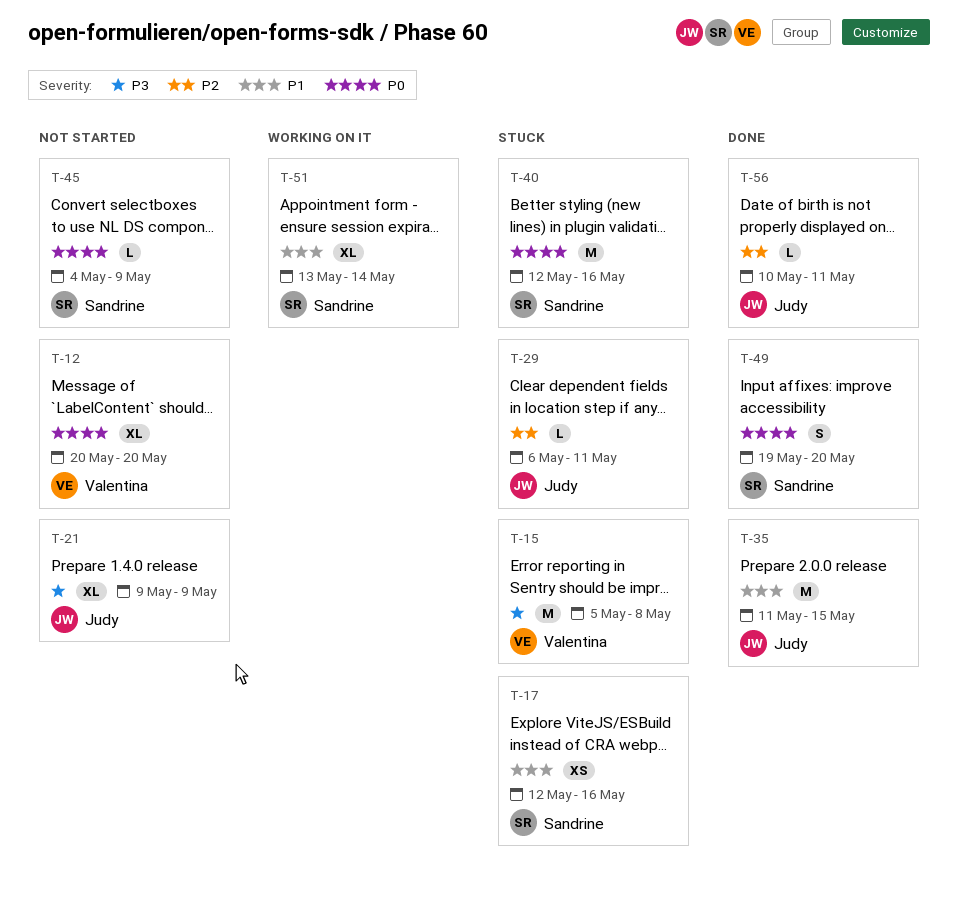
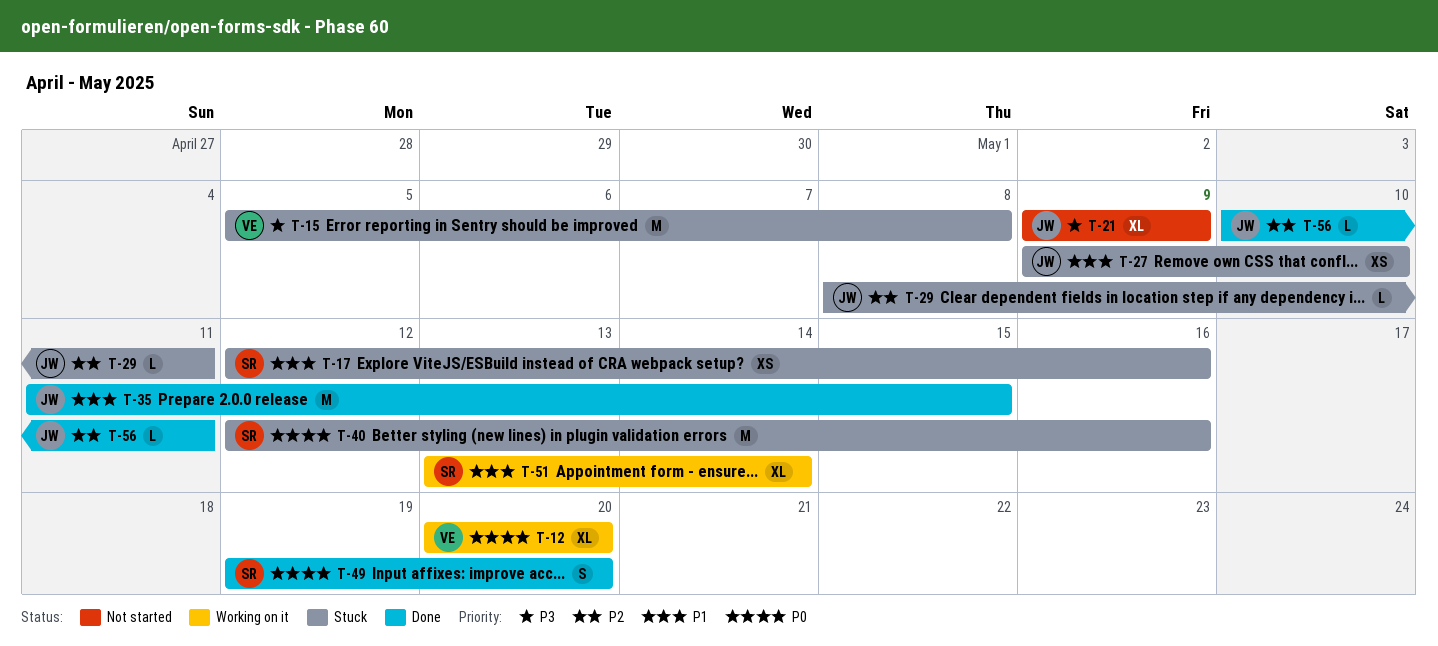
T-12, status: Not started -> Working on it
T-27: none -> present
T-29, start: May 6 -> May 8
T-45: present -> none

